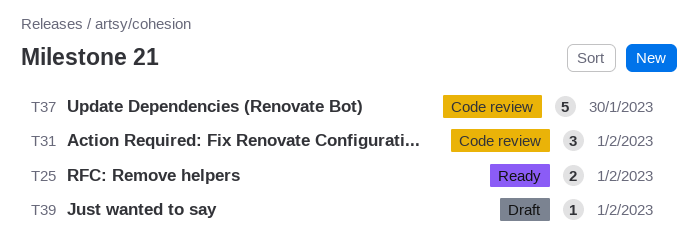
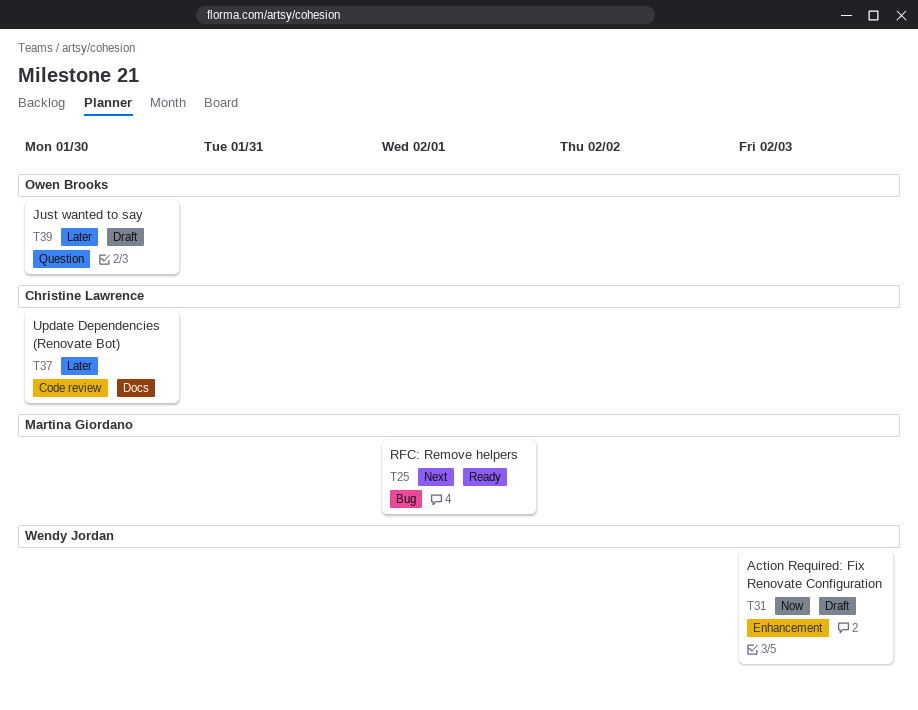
T31, status: Code review -> Draft
T31, due: Feb 1 -> Feb 3
T39, due: Feb 1 -> Jan 30

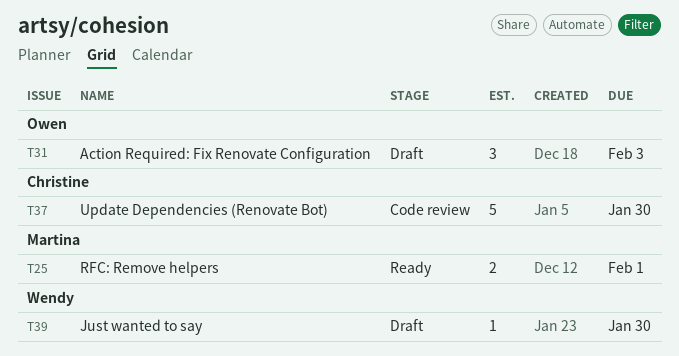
T31, owner: Wendy Jordan -> Owen Brooks
T39, owner: Owen Brooks -> Wendy Jordan

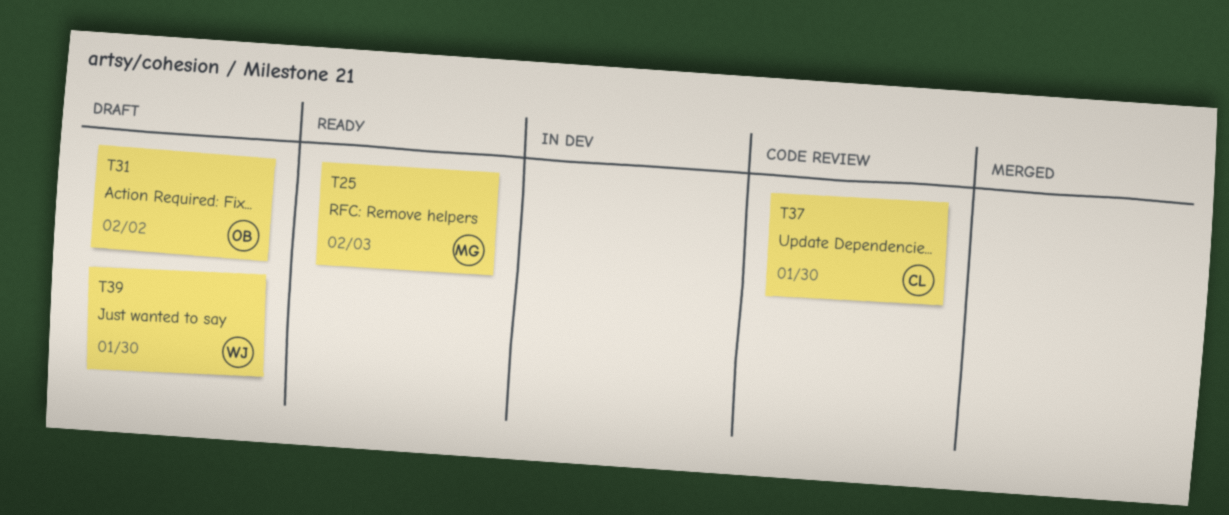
T25, due: Feb 1 -> Feb 3
T31, due: Feb 3 -> Feb 2

